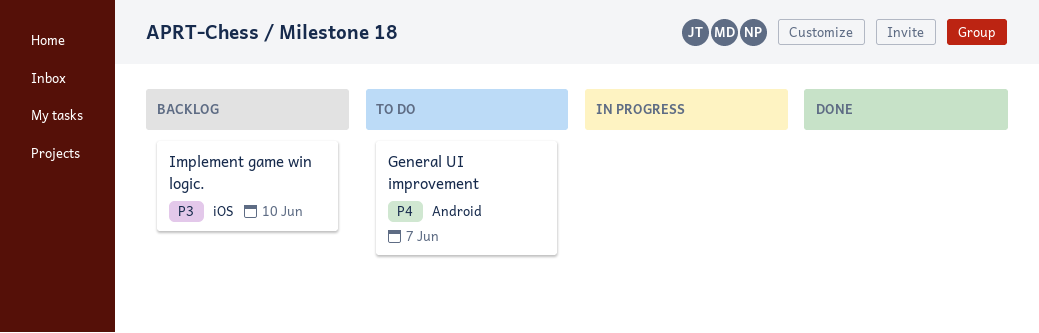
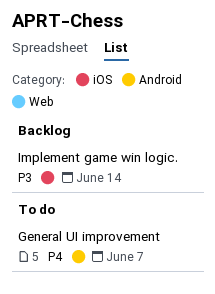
Implement game win logic., due: Jun 10 -> Jun 14

